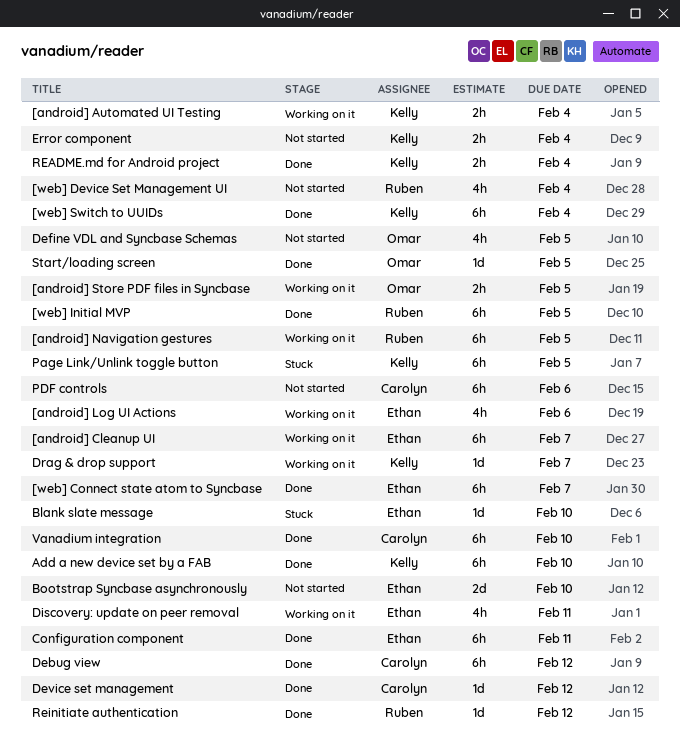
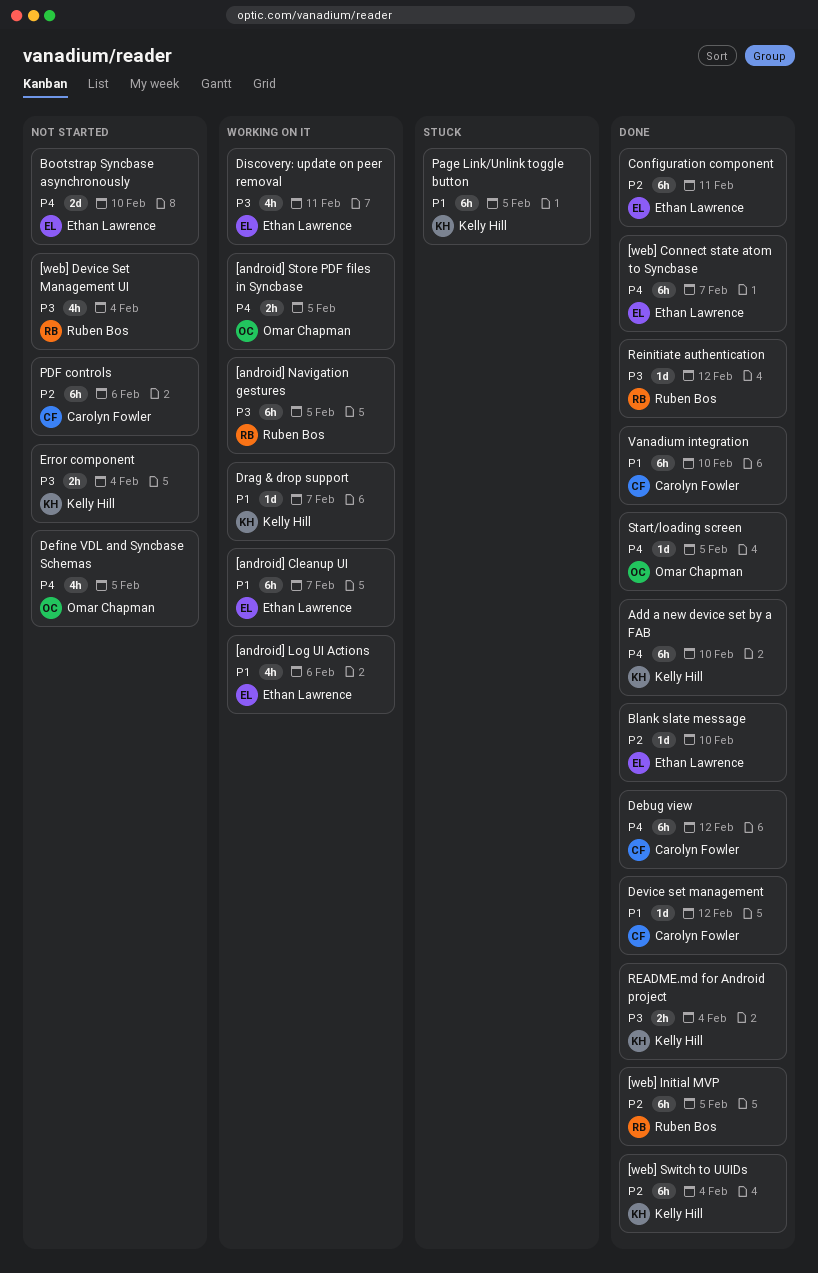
[android] Automated UI Testing: present -> none
Blank slate message, status: Stuck -> Done

